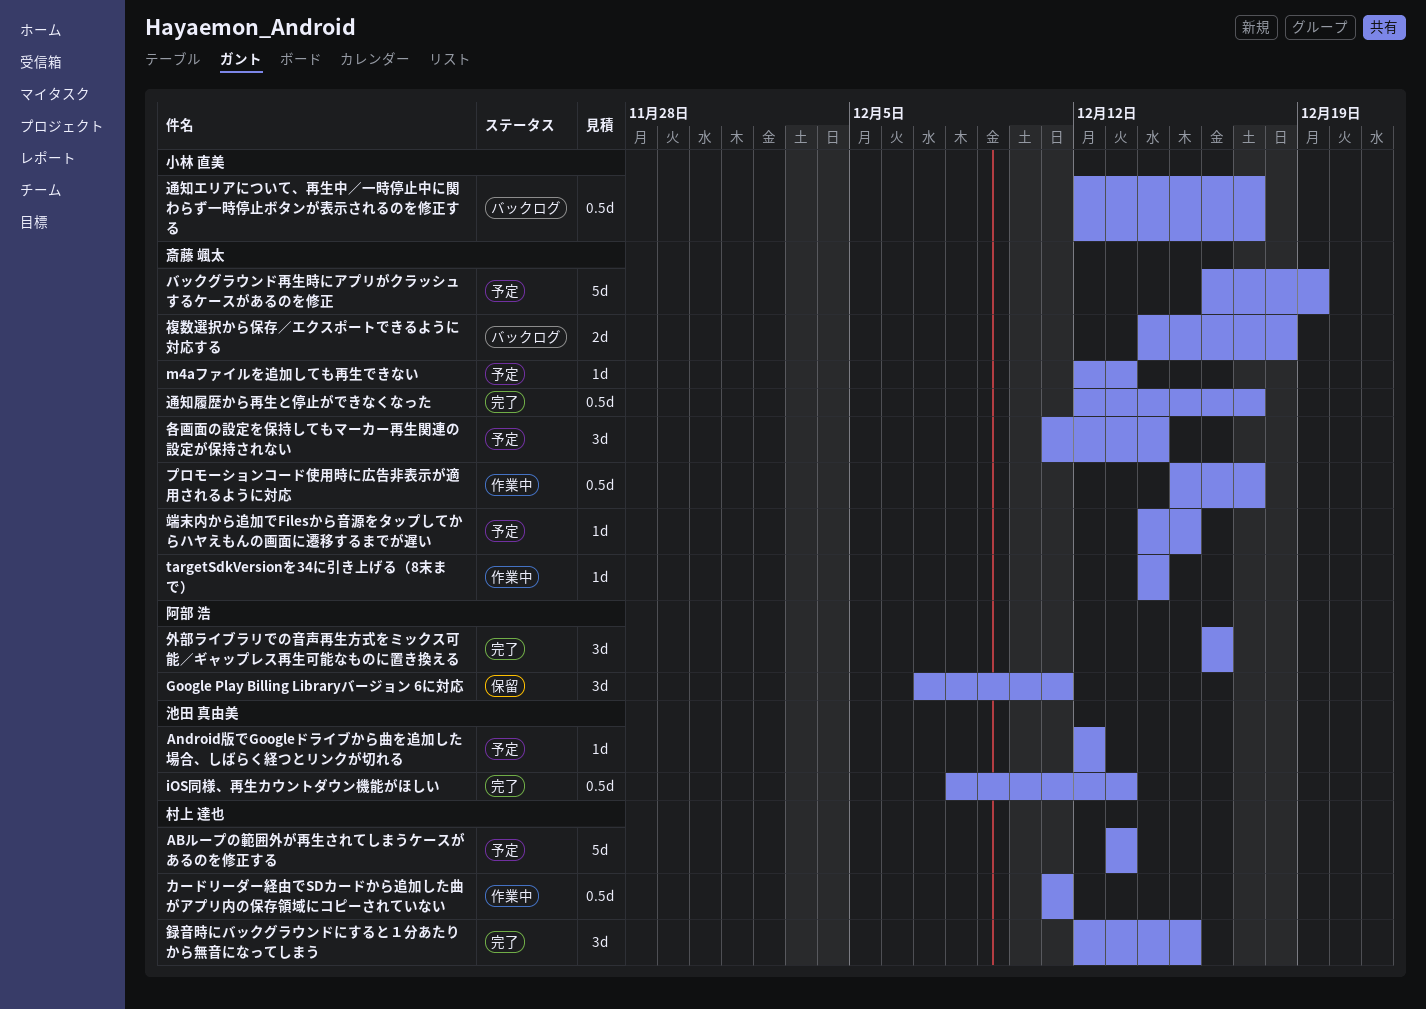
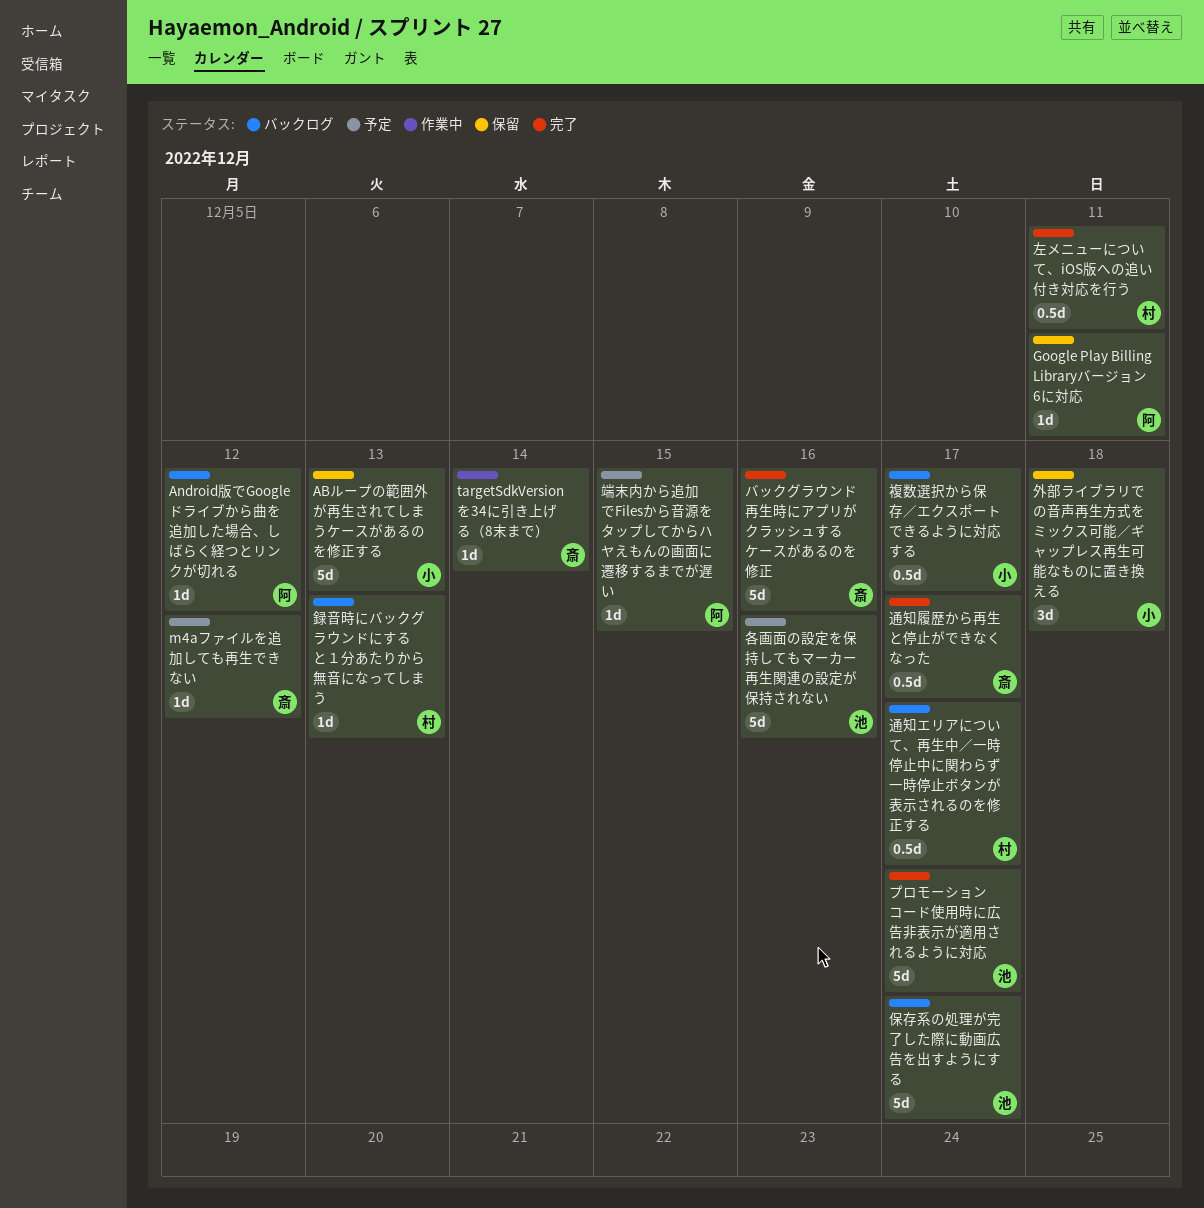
ABループの範囲外が再生されてしまうケースがあるのを修正する, status: 予定 -> 保留
ABループの範囲外が再生されてしまうケースがあるのを修正する, owner: 村上 達也 -> 小林 直美
Android版でGoogleドライブから曲を追加した場合、しばらく経つとリンクが切れる, status: 予定 -> バックログ
Android版でGoogleドライブから曲を追加した場合、しばらく経つとリンクが切れる, owner: 池田 真由美 -> 阿部 浩
Google Play Billing Libraryバージョン 6に対応, estimate: 3d -> 1d
iOS同様、再生カウントダウン機能がほしい: present -> none
m4aファイルを追加しても再生できない, due: Dec 13 -> Dec 12
カードリーダー経由でSDカードから追加した曲がアプリ内の保存領域にコピーされていない: present -> none
バックグラウンド再生時にアプリがクラッシュするケースがあるのを修正, status: 予定 -> 完了
バックグラウンド再生時にアプリがクラッシュするケースがあるのを修正, due: Dec 19 -> Dec 16
プロモーションコード使用時に広告非表示が適用されるように対応, status: 作業中 -> 完了
プロモーションコード使用時に広告非表示が適用されるように対応, owner: 斎藤 颯太 -> 池田 真由美
プロモーションコード使用時に広告非表示が適用されるように対応, estimate: 0.5d -> 5d
保存系の処理が完了した際に動画広告を出すようにする: none -> present
各画面の設定を保持してもマーカー再生関連の設定が保持されない, owner: 斎藤 颯太 -> 池田 真由美
各画面の設定を保持してもマーカー再生関連の設定が保持されない, estimate: 3d -> 5d
各画面の設定を保持してもマーカー再生関連の設定が保持されない, due: Dec 14 -> Dec 16
外部ライブラリでの音声再生方式をミックス可能／ギャップレス再生可能なものに置き換える, status: 完了 -> 保留
外部ライブラリでの音声再生方式をミックス可能／ギャップレス再生可能なものに置き換える, owner: 阿部 浩 -> 小林 直美
外部ライブラリでの音声再生方式をミックス可能／ギャップレス再生可能なものに置き換える, due: Dec 16 -> Dec 18
左メニューについて、iOS版への追い付き対応を行う: none -> present
端末内から追加でFilesから音源をタップしてからハヤえもんの画面に遷移するまでが遅い, owner: 斎藤 颯太 -> 阿部 浩
複数選択から保存／エクスポートできるように対応する, owner: 斎藤 颯太 -> 小林 直美
複数選択から保存／エクスポートできるように対応する, estimate: 2d -> 0.5d
複数選択から保存／エクスポートできるように対応する, due: Dec 18 -> Dec 17
通知エリアについて、再生中／一時停止中に関わらず一時停止ボタンが表示されるのを修正する, owner: 小林 直美 -> 村上 達也
録音時にバックグラウンドにすると１分あたりから無音になってしまう, status: 完了 -> バックログ
録音時にバックグラウンドにすると１分あたりから無音になってしまう, estimate: 3d -> 1d
録音時にバックグラウンドにすると１分あたりから無音になってしまう, due: Dec 15 -> Dec 13

